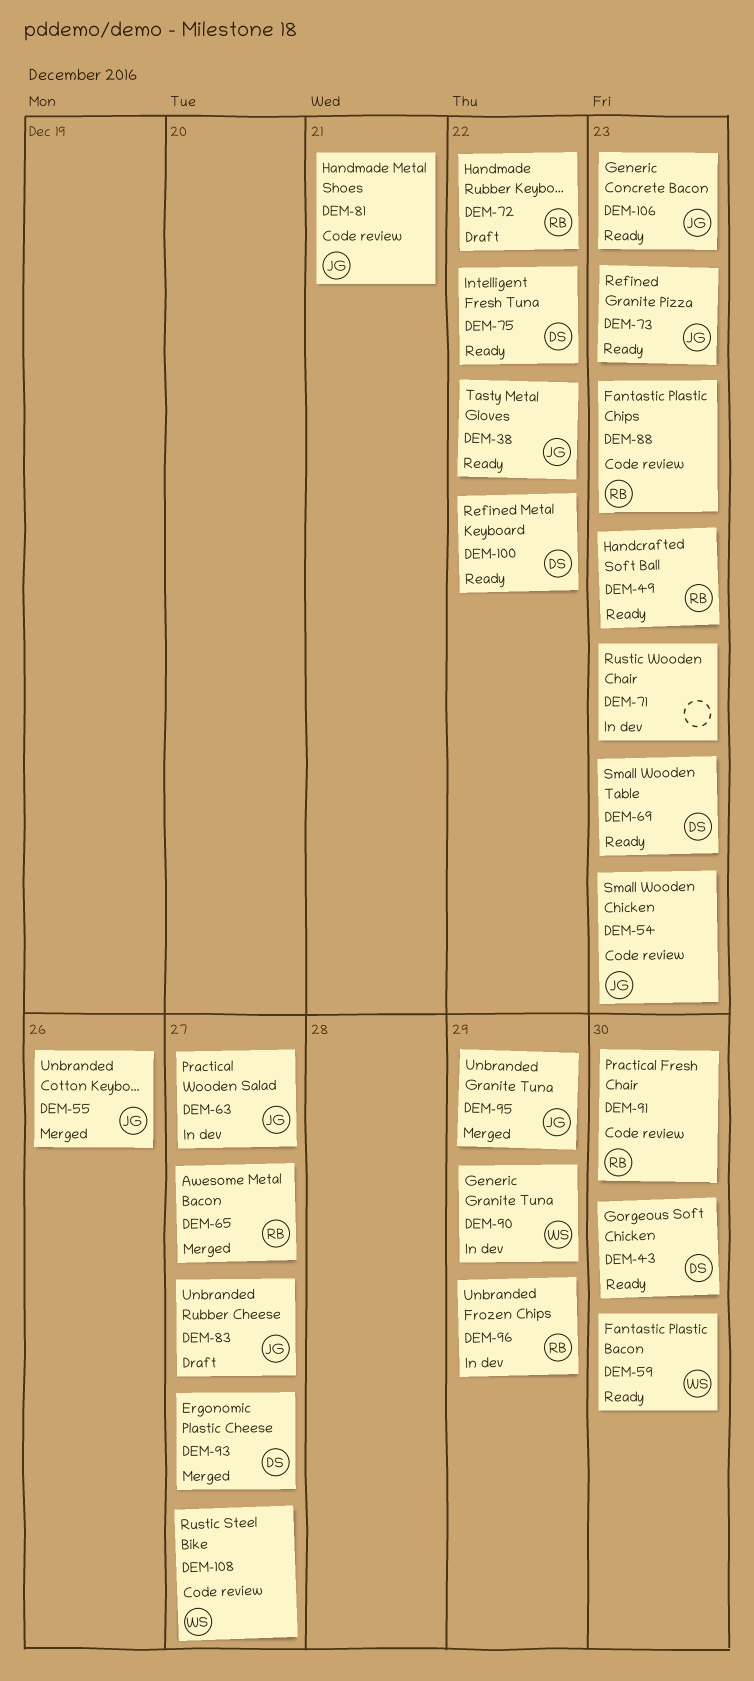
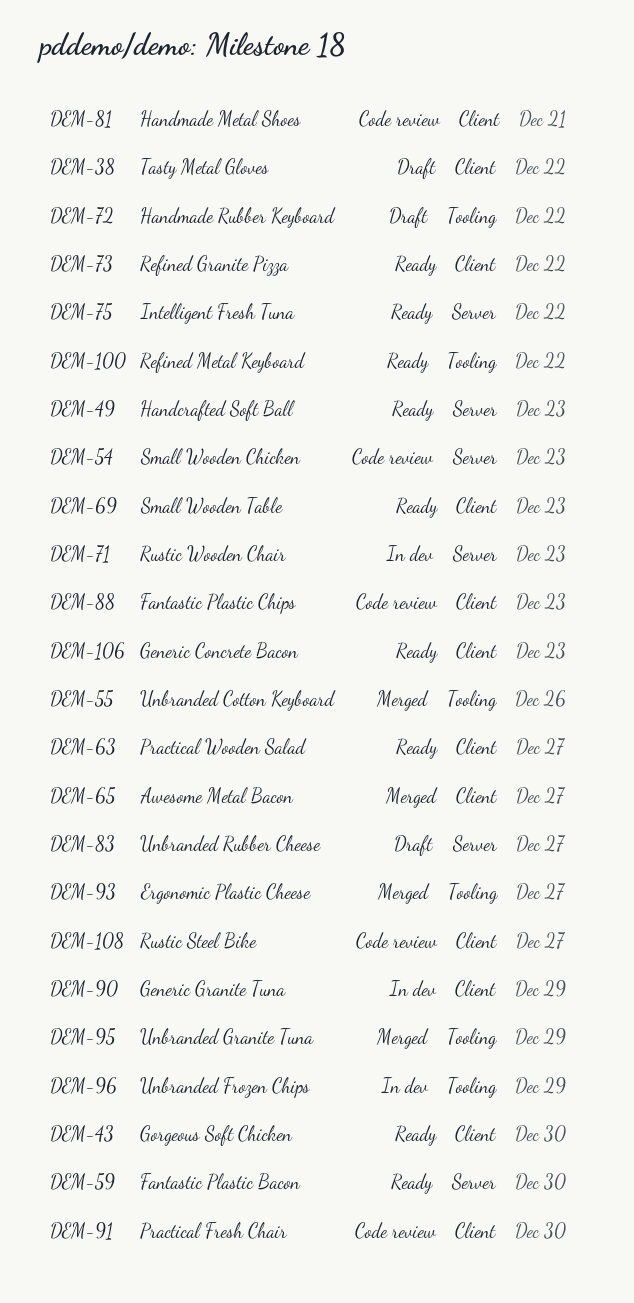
DEM-38, status: Ready -> Draft
DEM-63, status: In dev -> Ready
DEM-73, due: Dec 23 -> Dec 22

